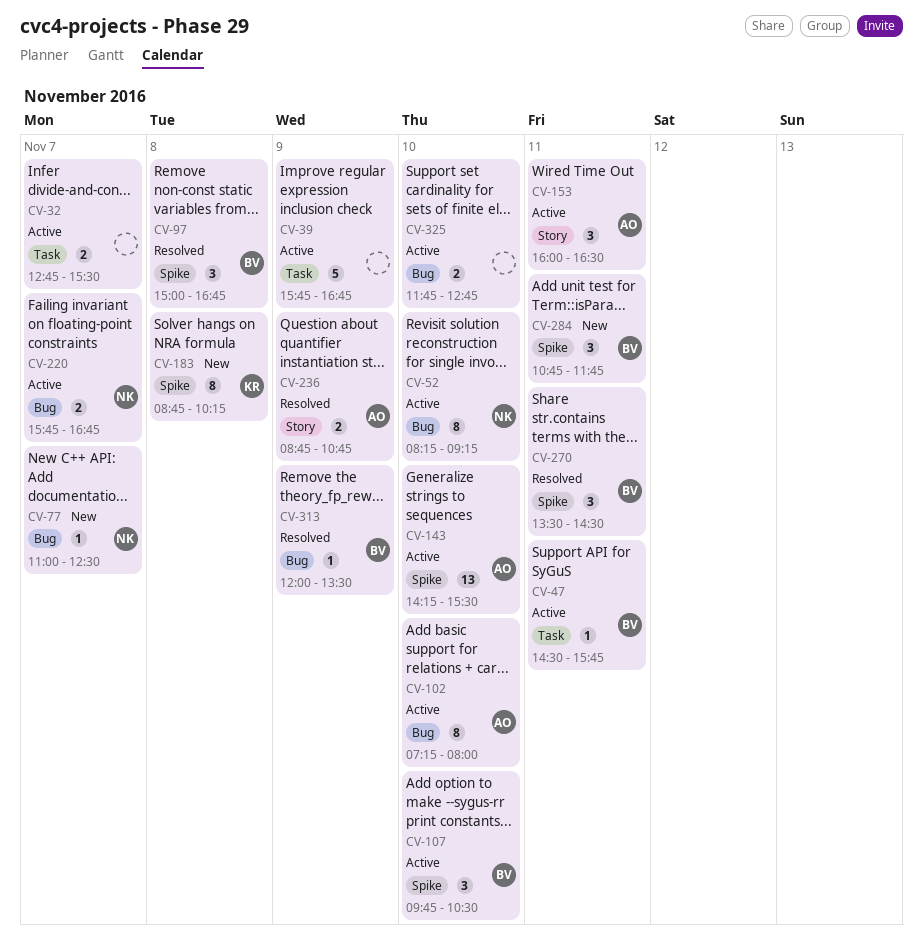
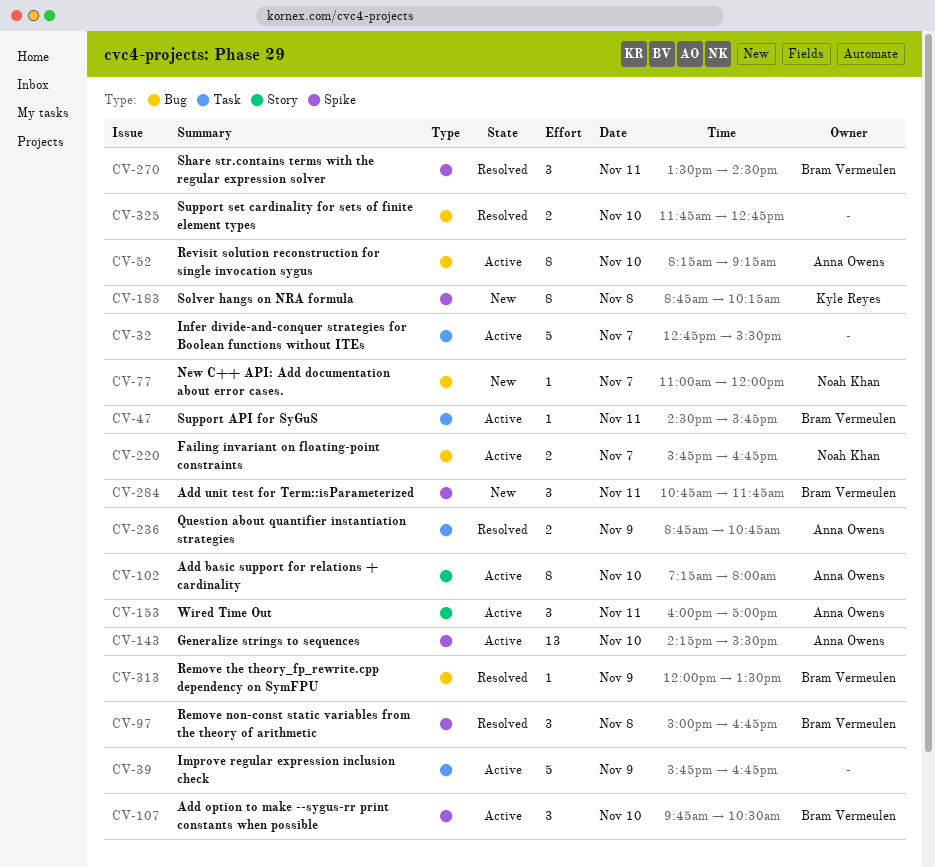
CV-32, estimate: 2 -> 5
CV-52, owner: Noah Khan -> Anna Owens
CV-77, ends: 12:30 -> 12:00
CV-102, label: Bug -> Story
CV-153, ends: 16:30 -> 17:00
CV-236, label: Story -> Task
CV-325, status: Active -> Resolved

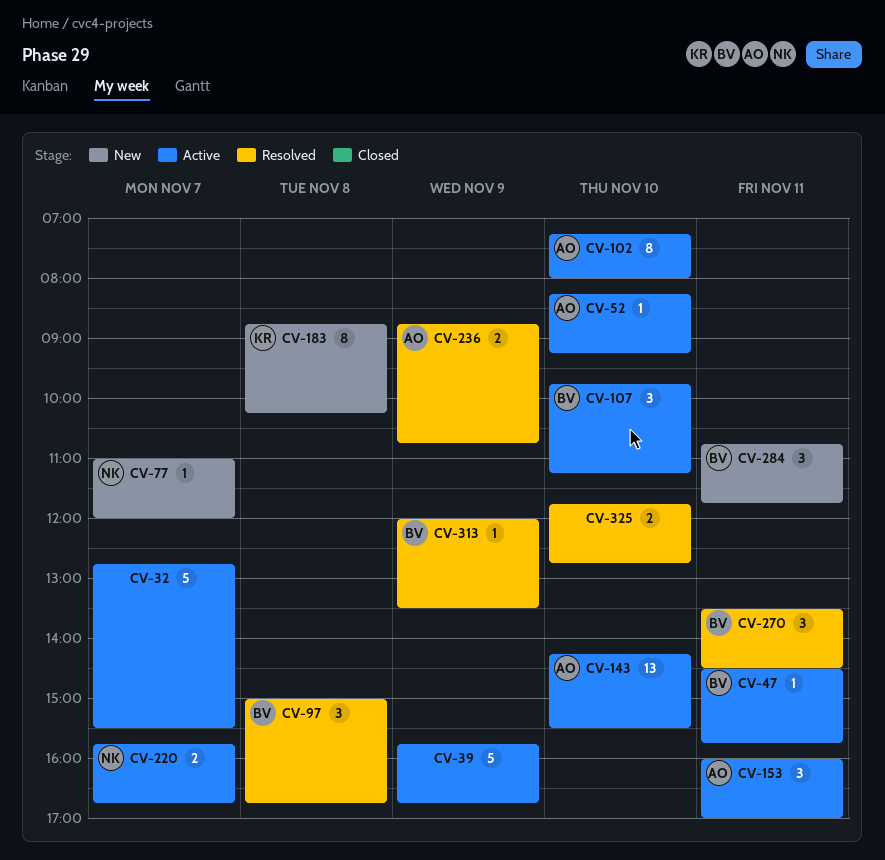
CV-52, estimate: 8 -> 1
CV-107, ends: 10:30 -> 11:15

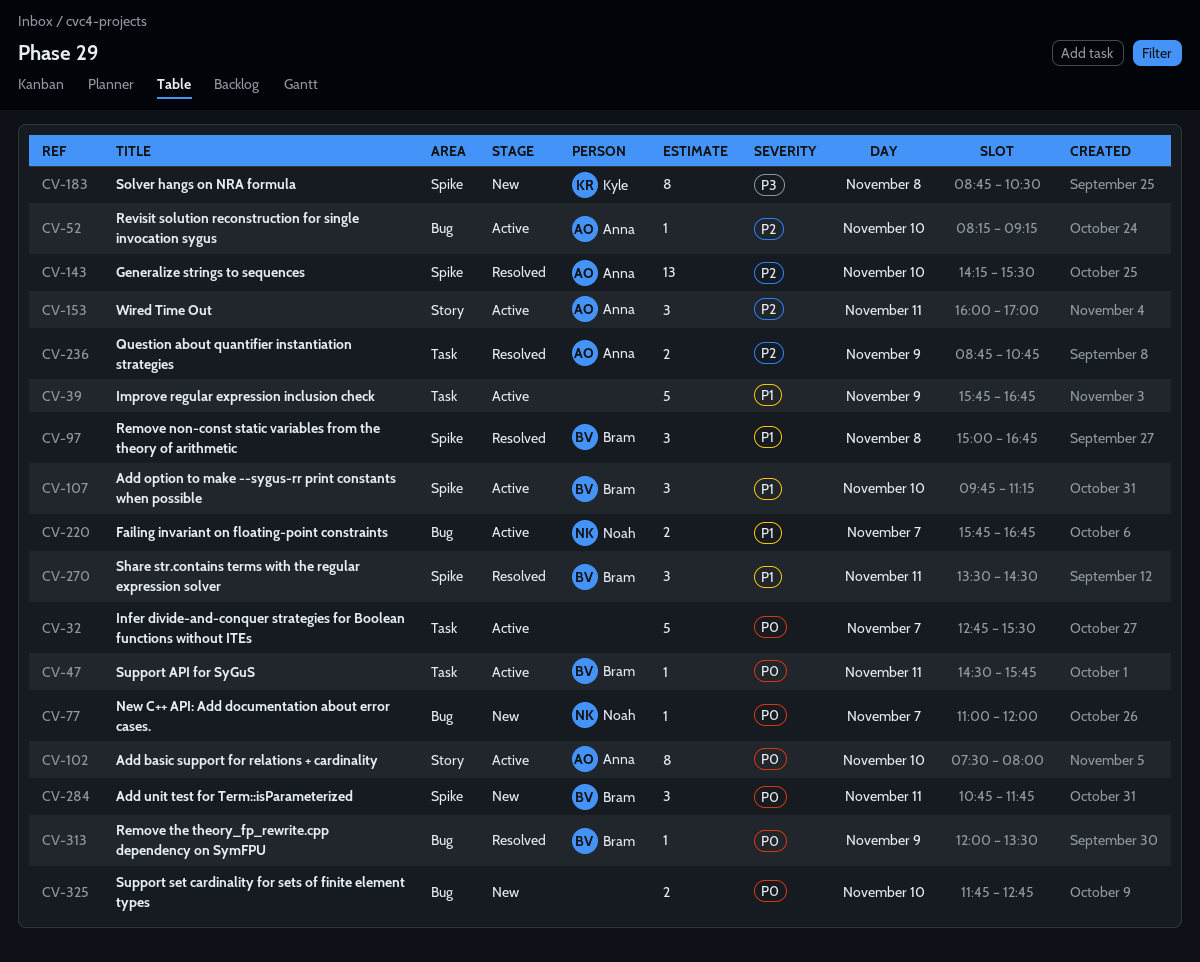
CV-102, begins: 07:15 -> 07:30
CV-143, status: Active -> Resolved
CV-183, ends: 10:15 -> 10:30
CV-325, status: Resolved -> New

